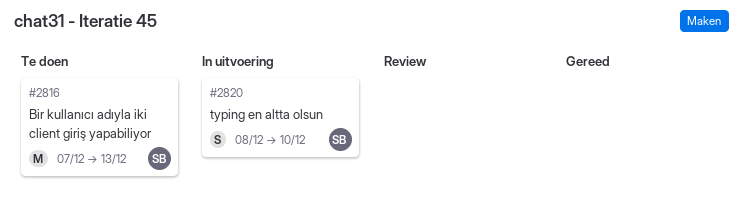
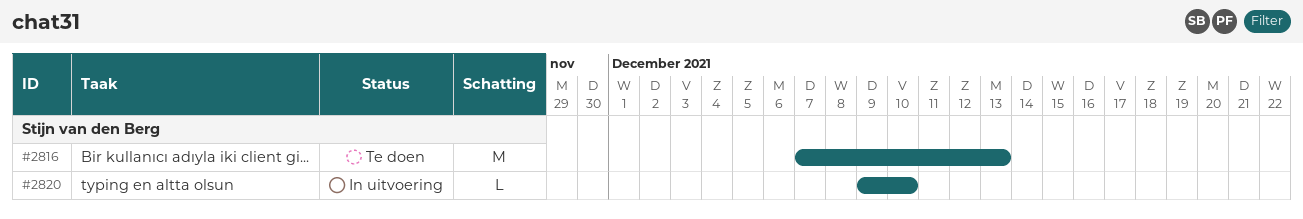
#2820, estimate: S -> L
#2820, start: Dec 8 -> Dec 9

